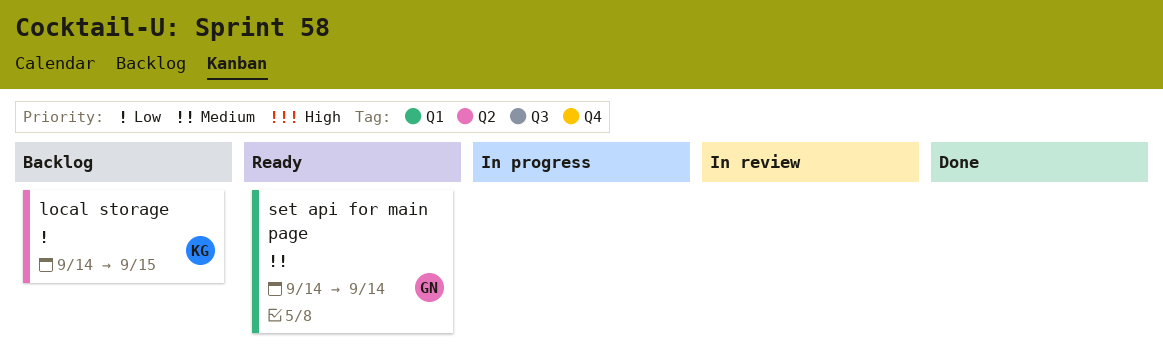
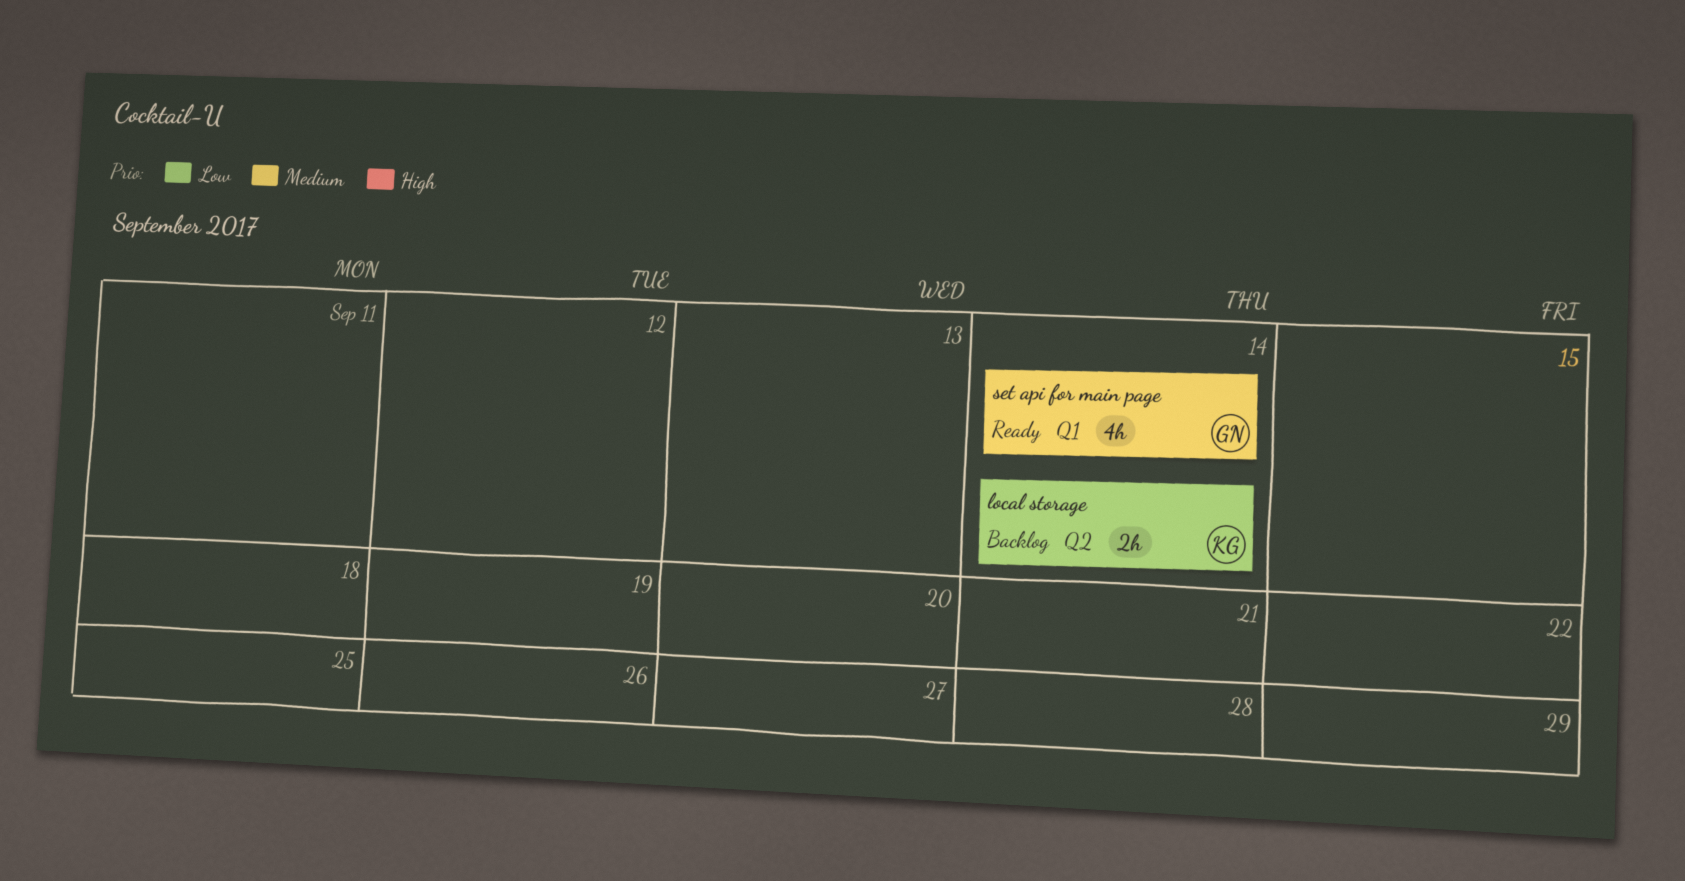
local storage, due: Sep 15 -> Sep 14

